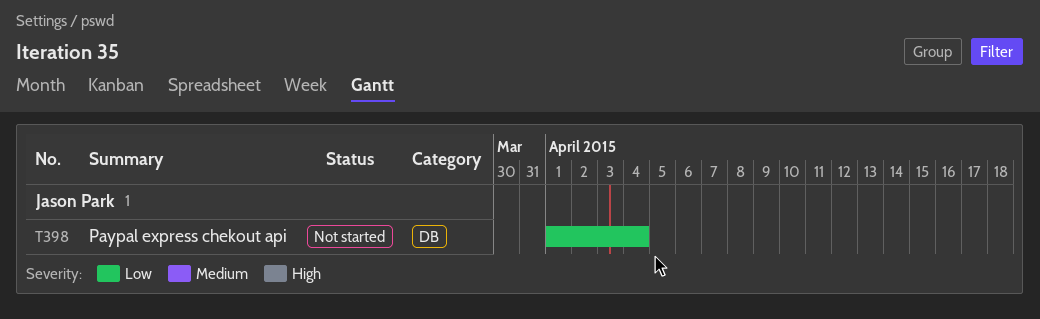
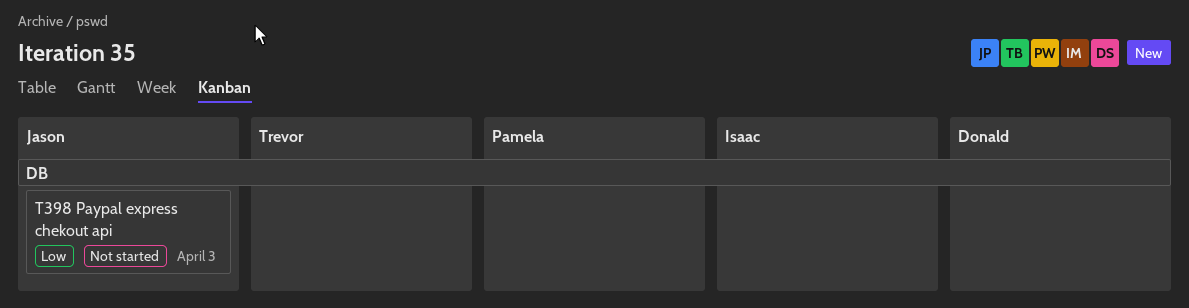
T398, due: Apr 4 -> Apr 3

